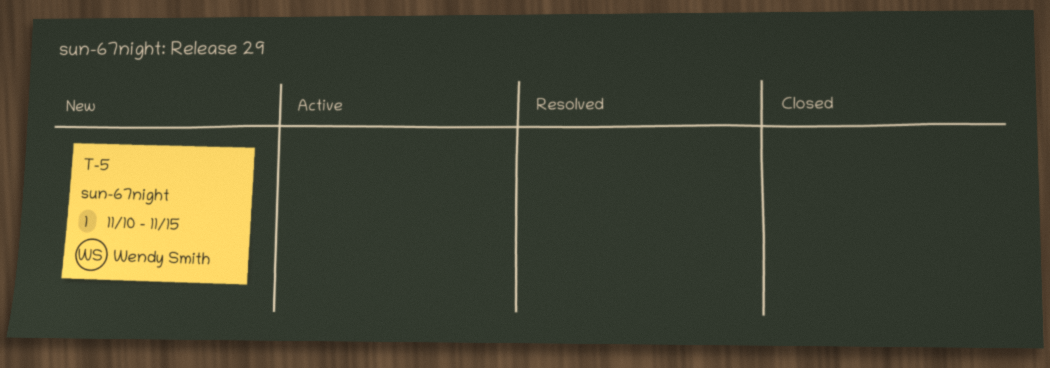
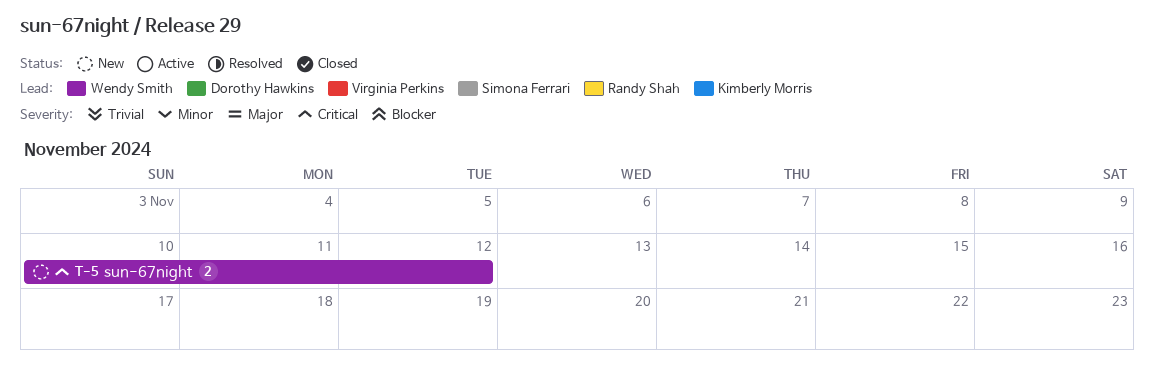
T-5, estimate: 1 -> 2
T-5, due: Nov 15 -> Nov 12

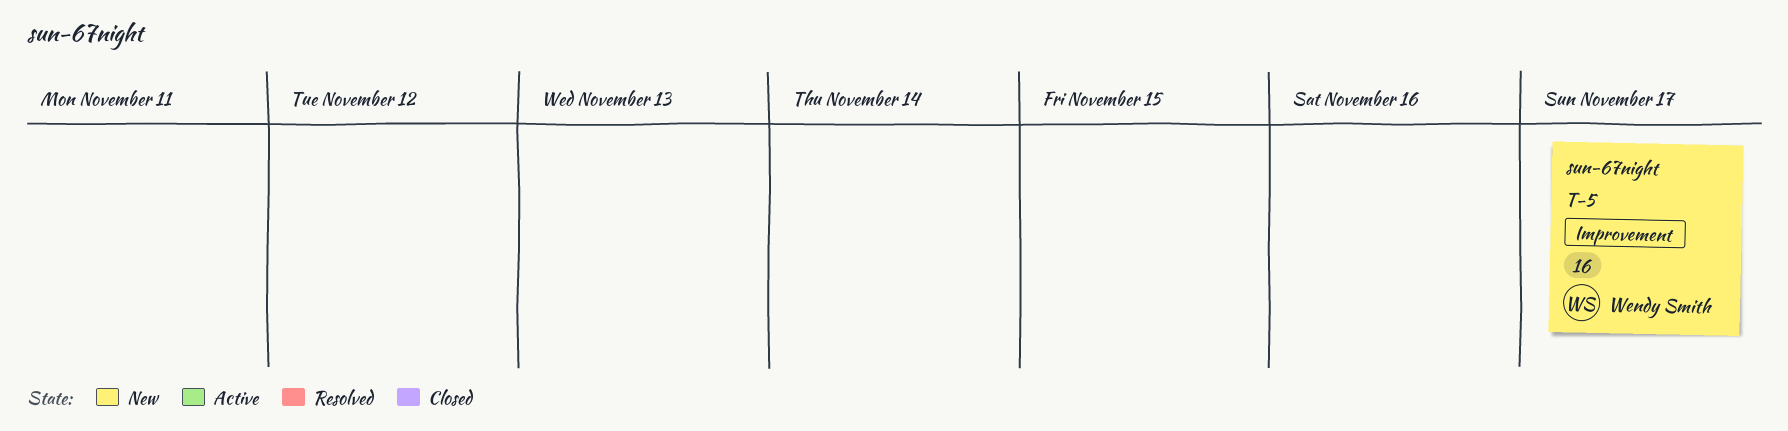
T-5, estimate: 2 -> 16
T-5, due: Nov 12 -> Nov 17

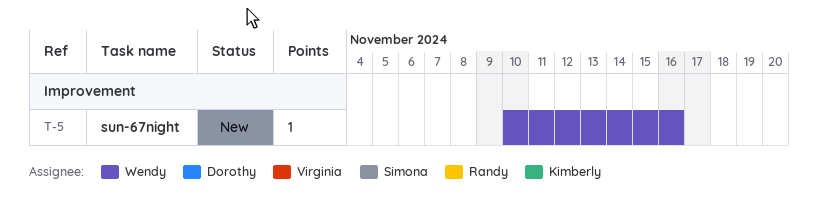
T-5, estimate: 16 -> 1
T-5, due: Nov 17 -> Nov 16

